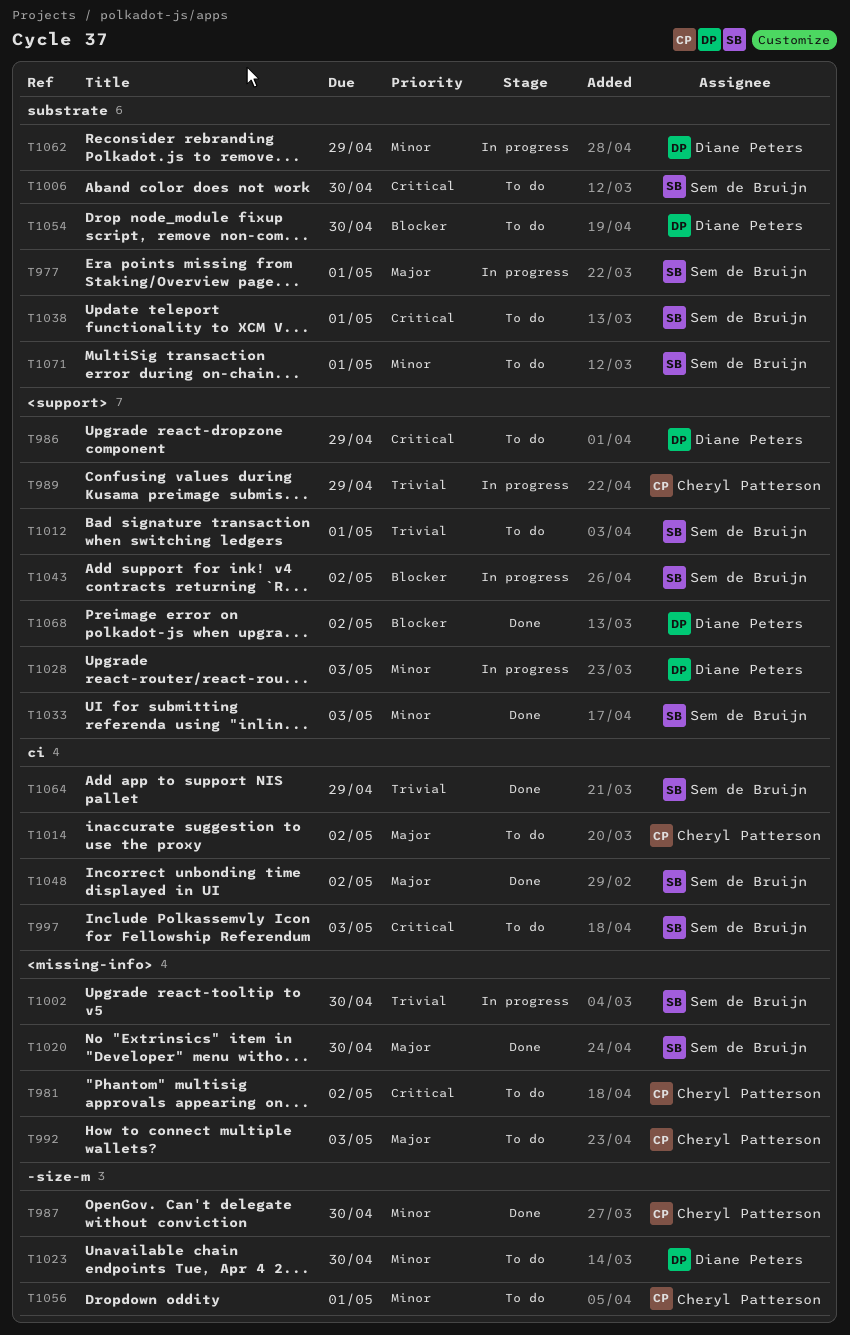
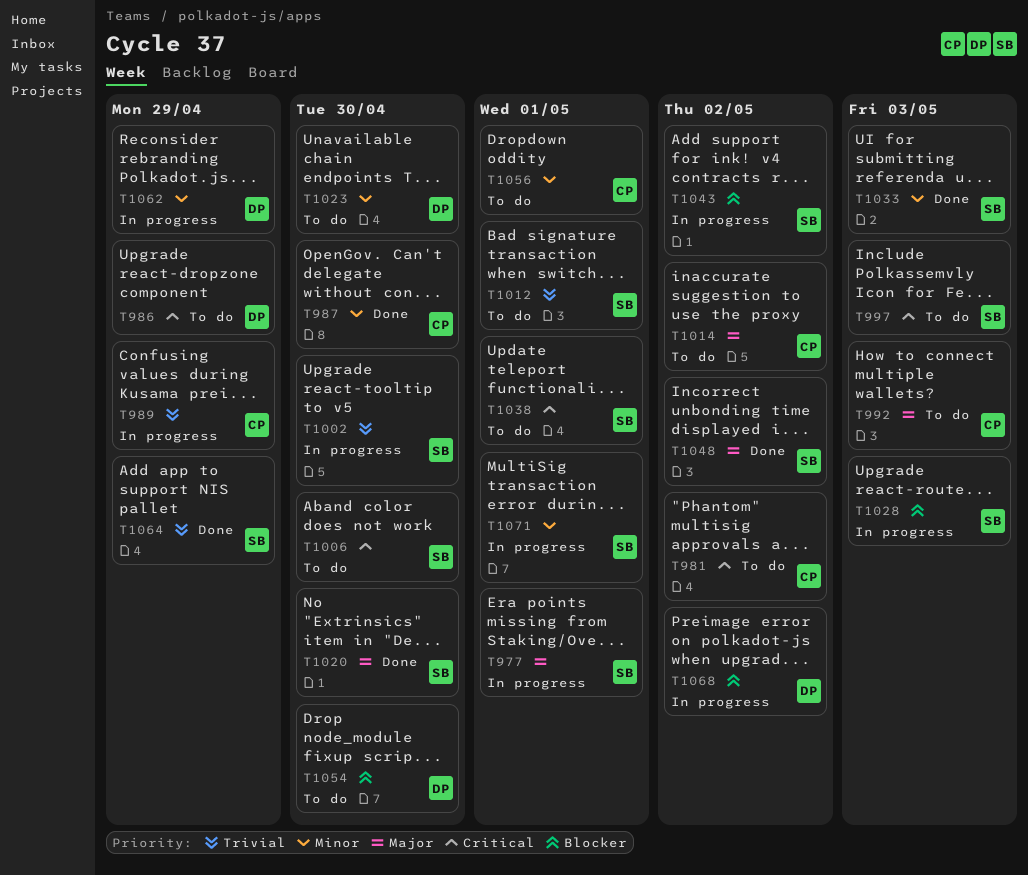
T1028, owner: Diane Peters -> Sem de Bruijn
T1028, priority: Minor -> Blocker
T1068, status: Done -> In progress
T1071, status: To do -> In progress

